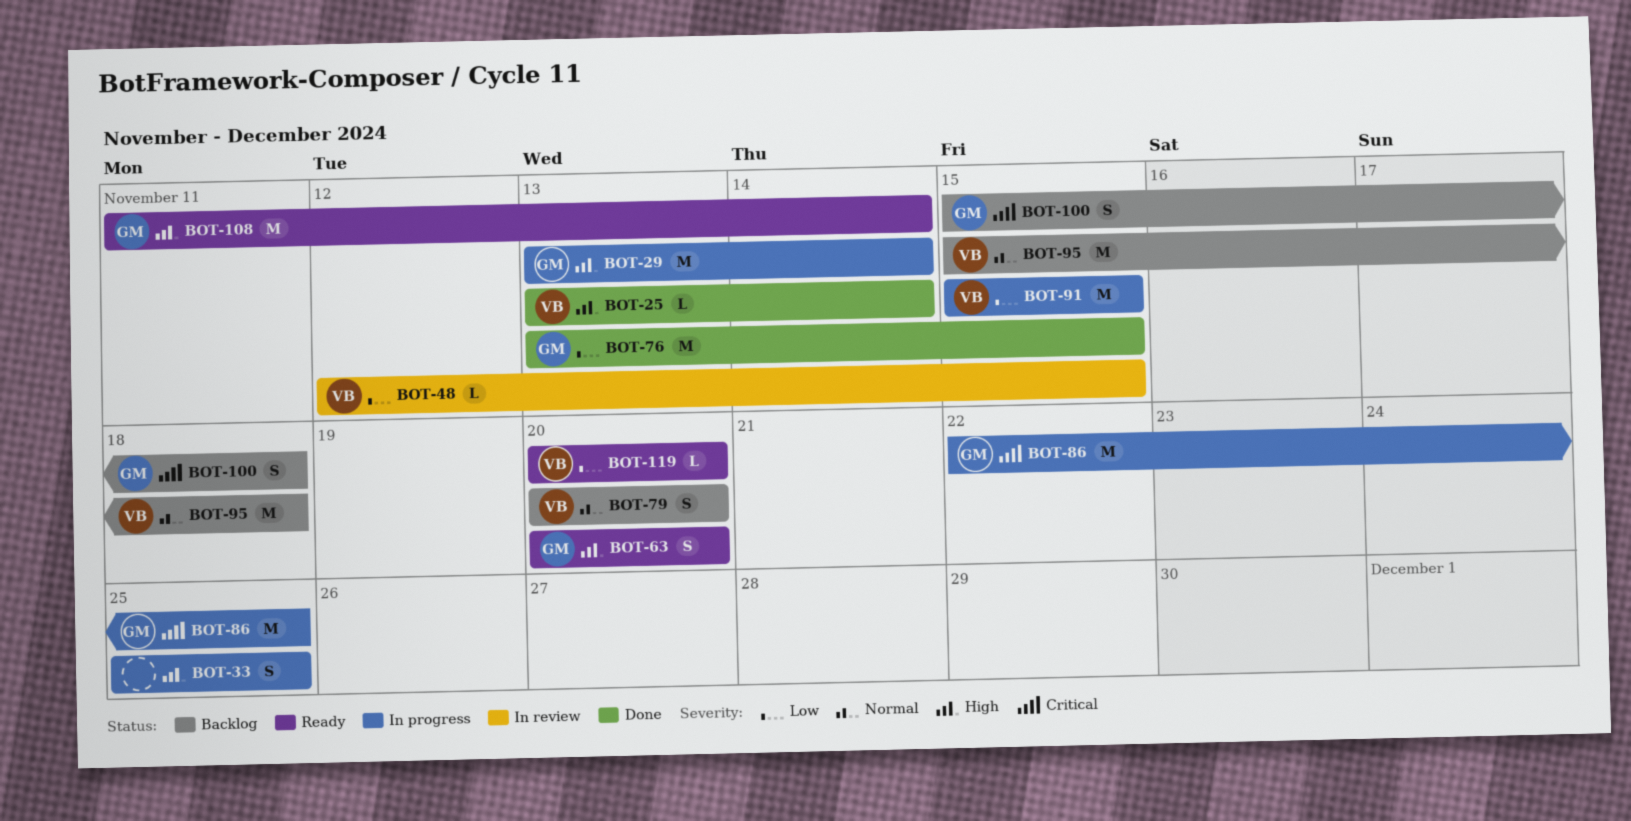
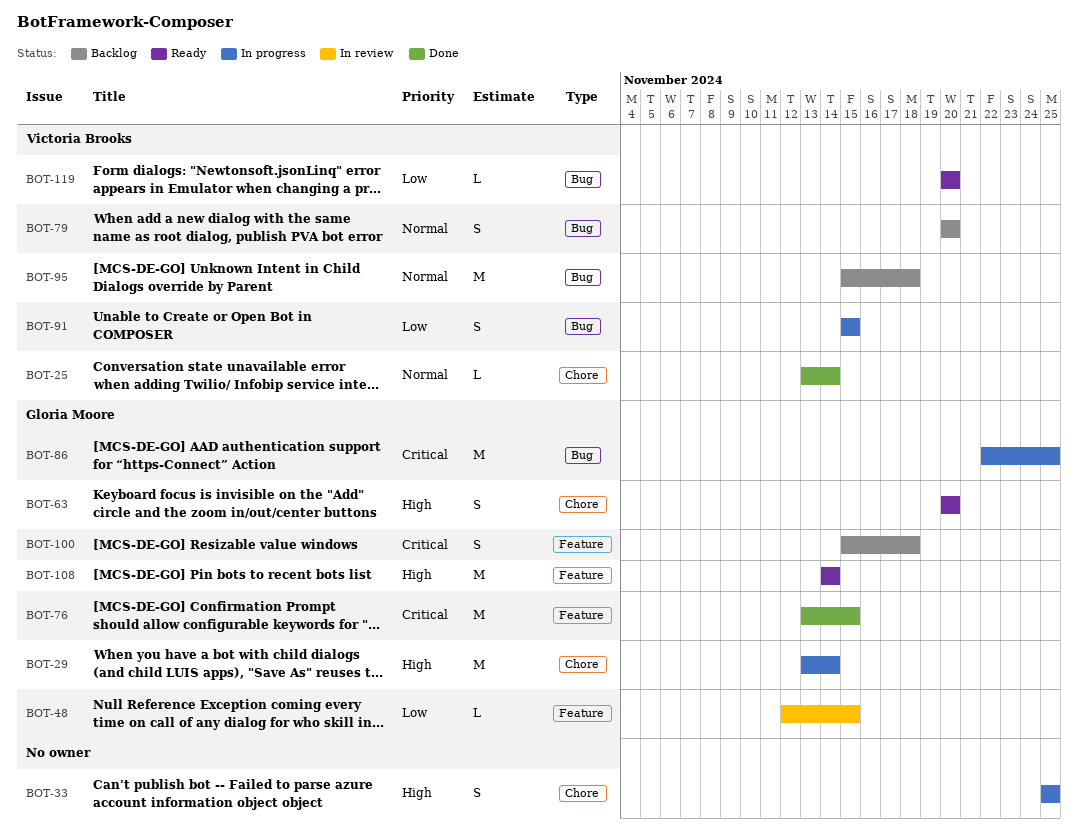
BOT-25, priority: High -> Normal
BOT-48, owner: Victoria Brooks -> Gloria Moore
BOT-76, priority: Low -> Critical
BOT-91, estimate: M -> S
BOT-108, start: Nov 11 -> Nov 14

